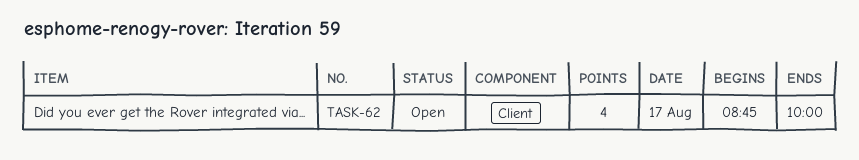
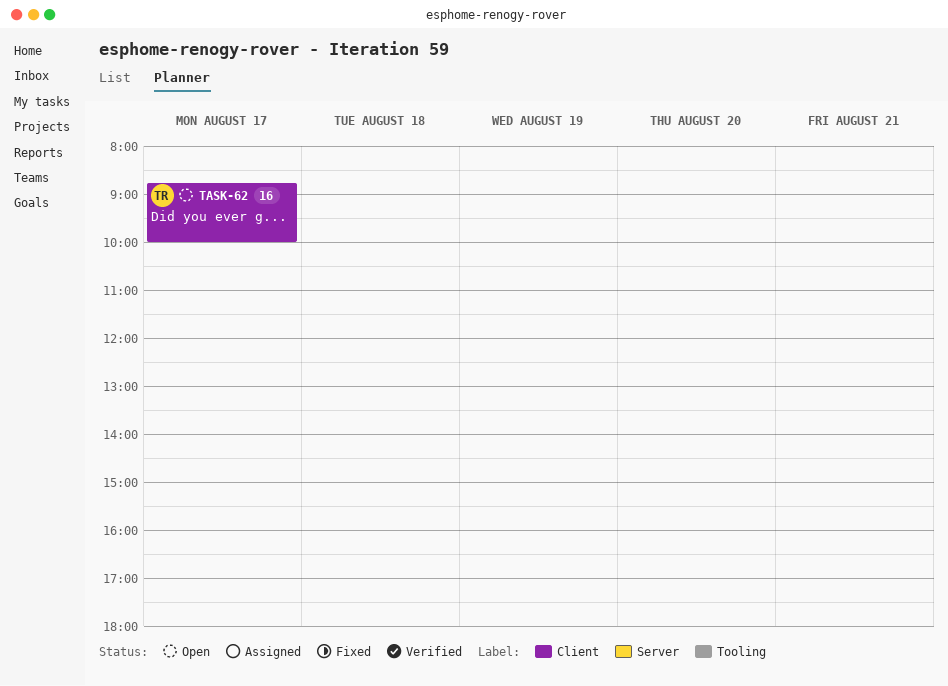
TASK-62, estimate: 4 -> 16

